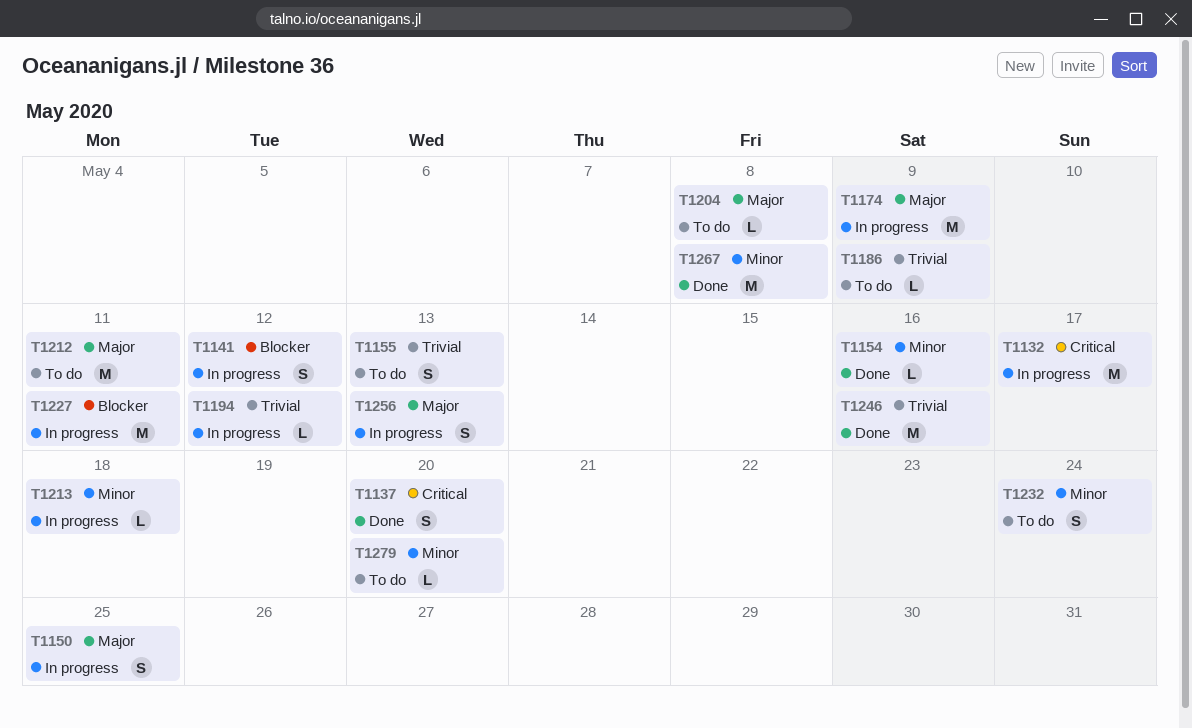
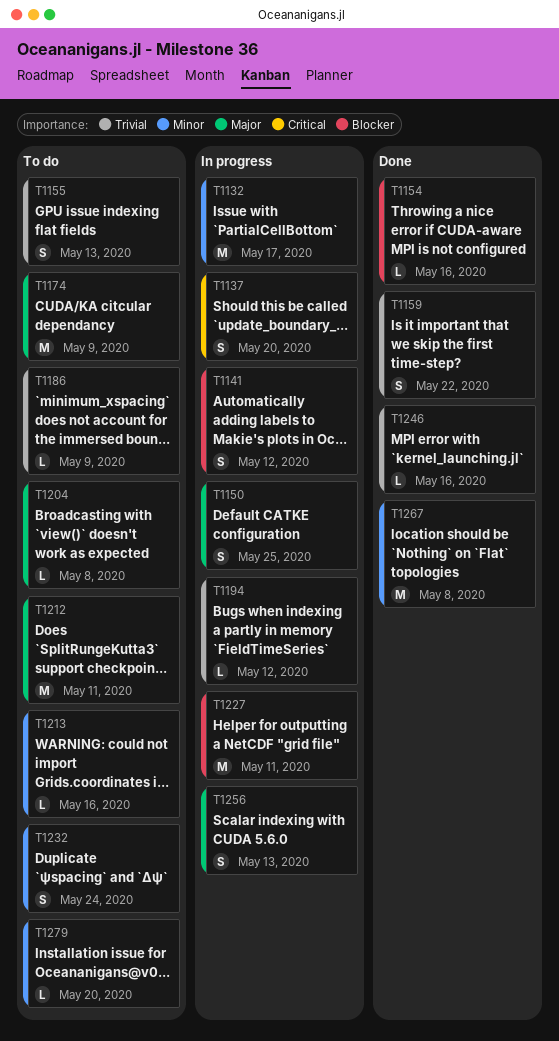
T1132, priority: Critical -> Minor
T1137, status: Done -> In progress
T1154, priority: Minor -> Blocker
T1159: none -> present
T1174, status: In progress -> To do
T1213, status: In progress -> To do
T1213, due: May 18 -> May 16
T1246, estimate: M -> L

